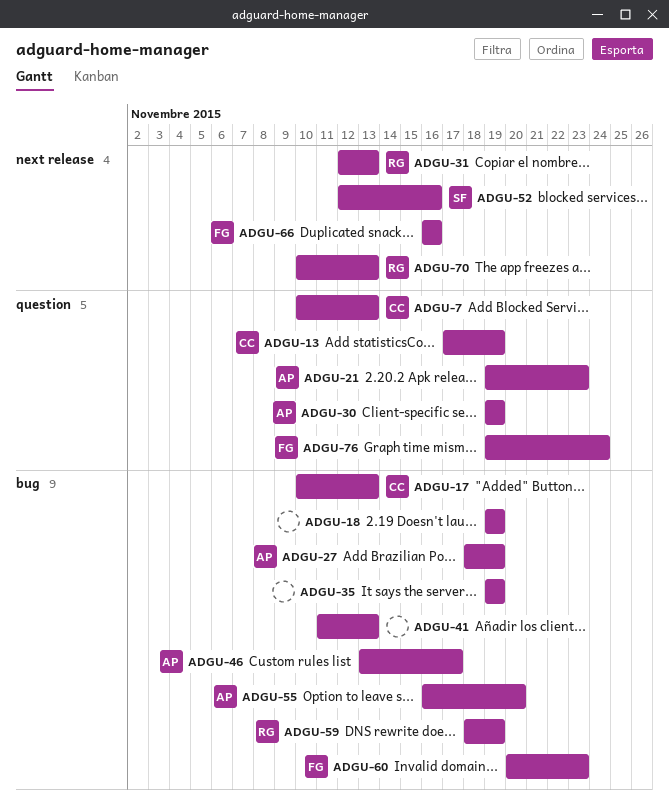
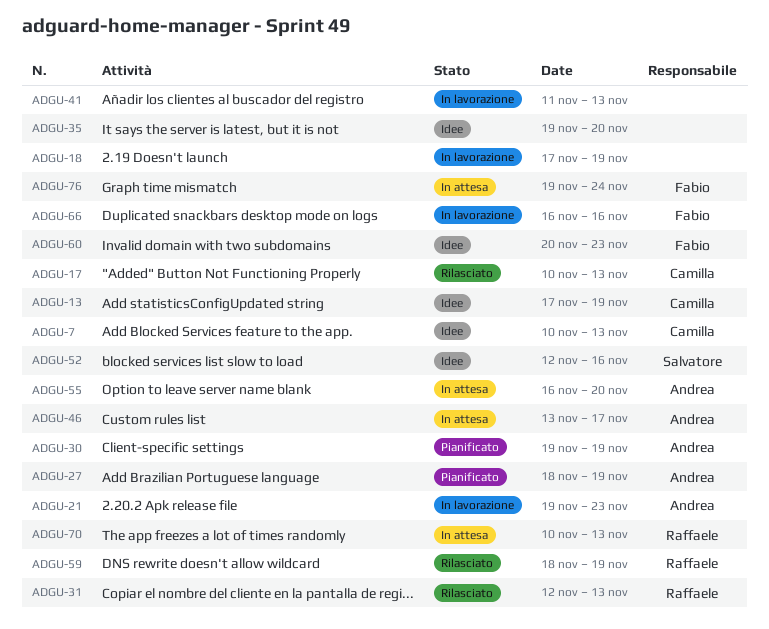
ADGU-18, start: Nov 19 -> Nov 17
ADGU-35, due: Nov 19 -> Nov 20

